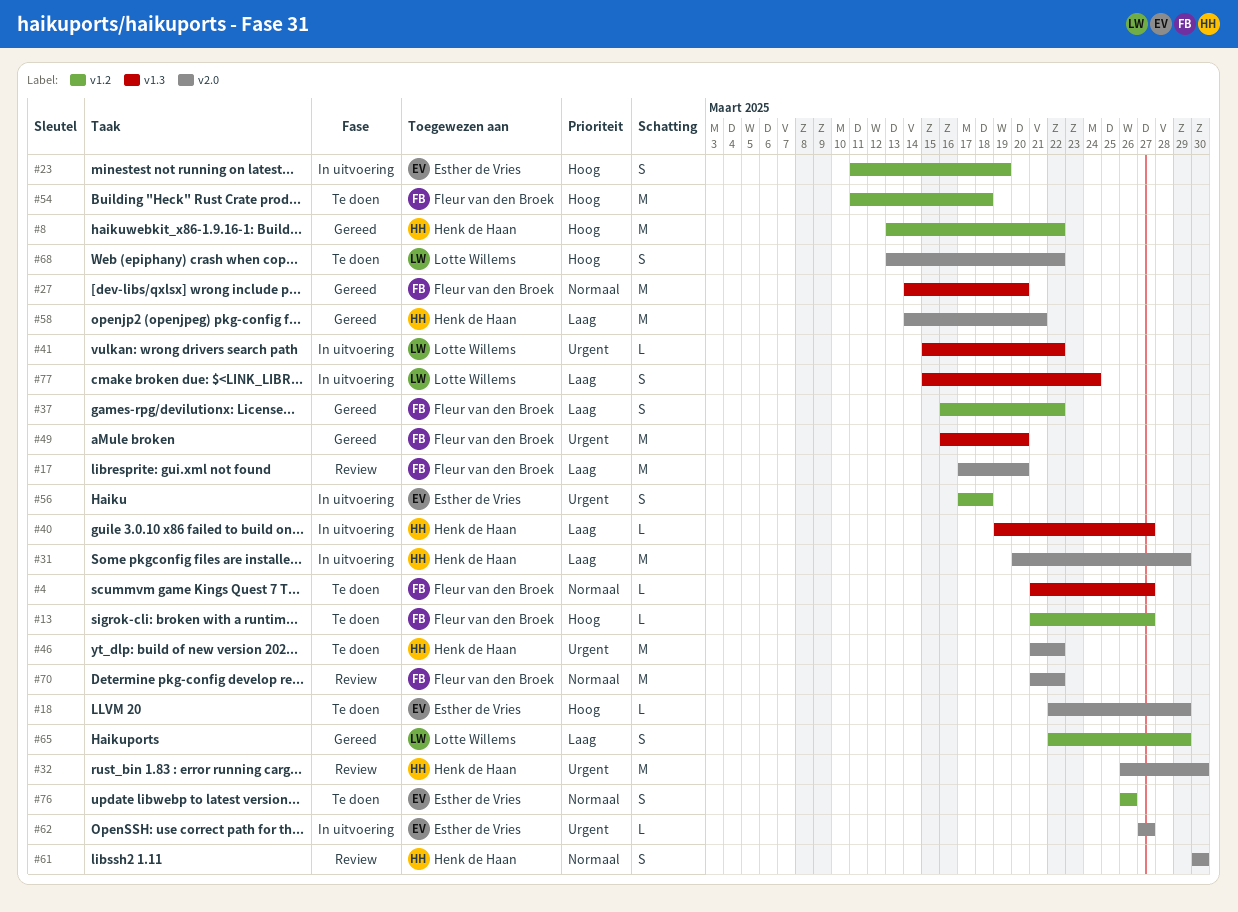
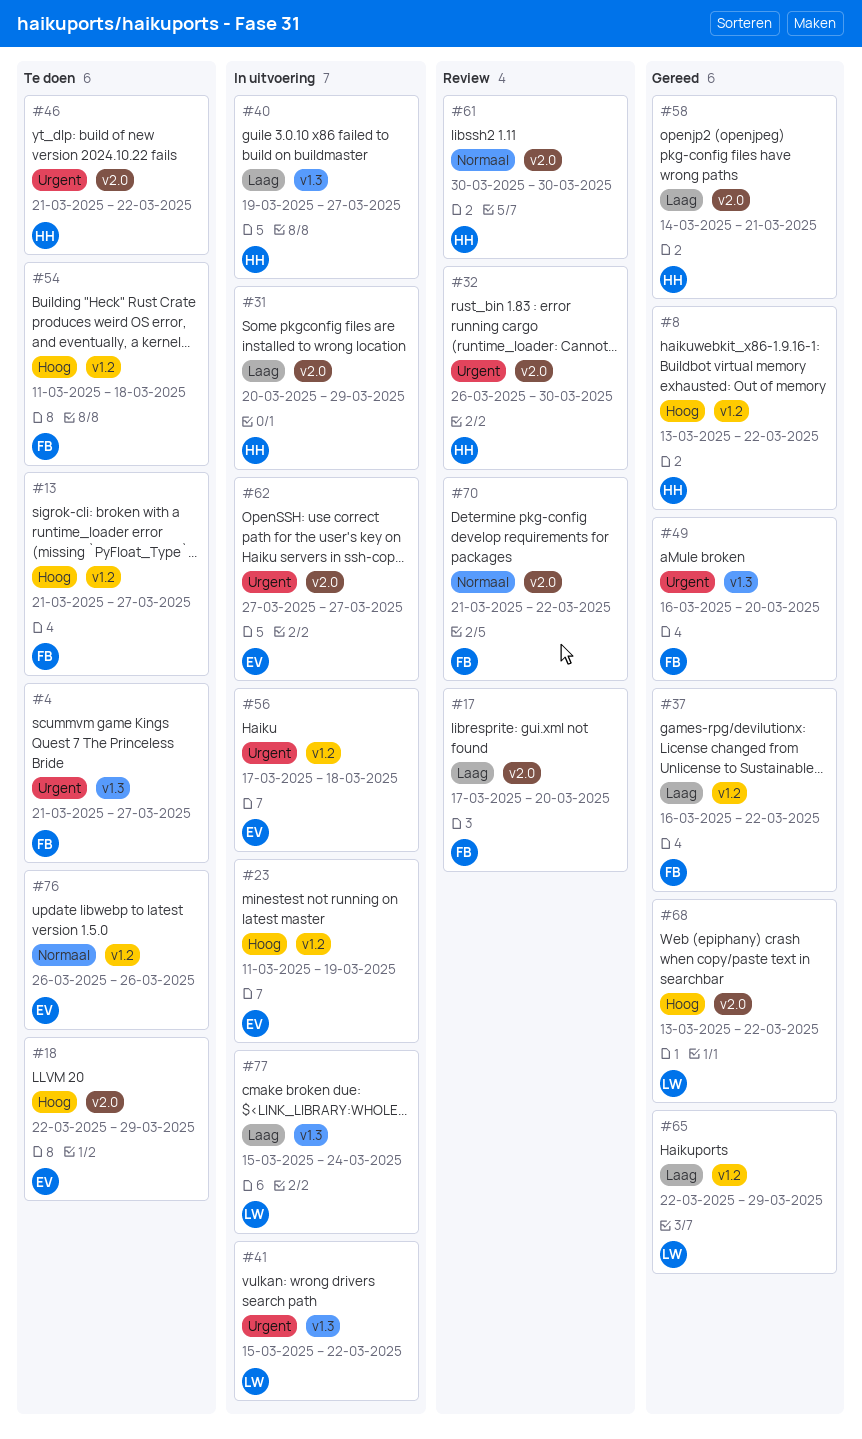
#4, priority: Normaal -> Urgent
#27: present -> none
#68, status: Te doen -> Gereed

